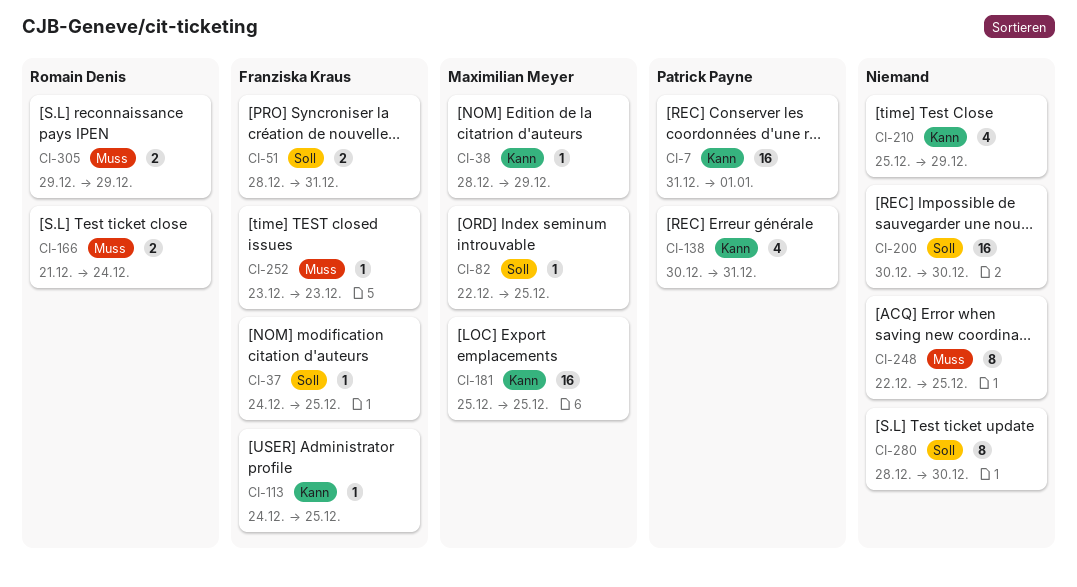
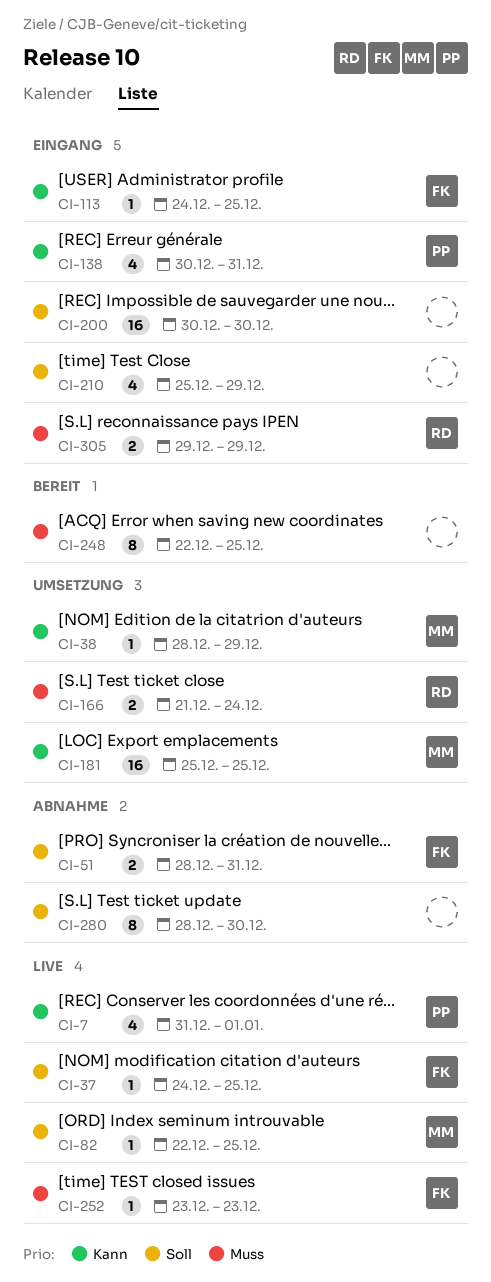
CI-7, estimate: 16 -> 4
CI-210, priority: Kann -> Soll

